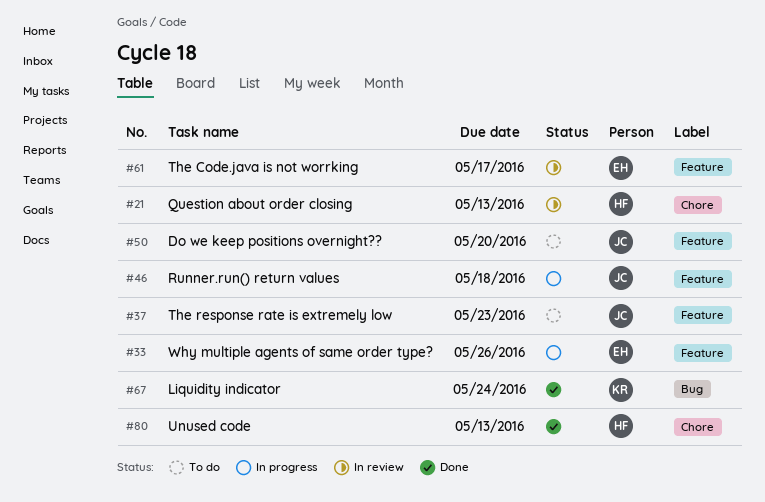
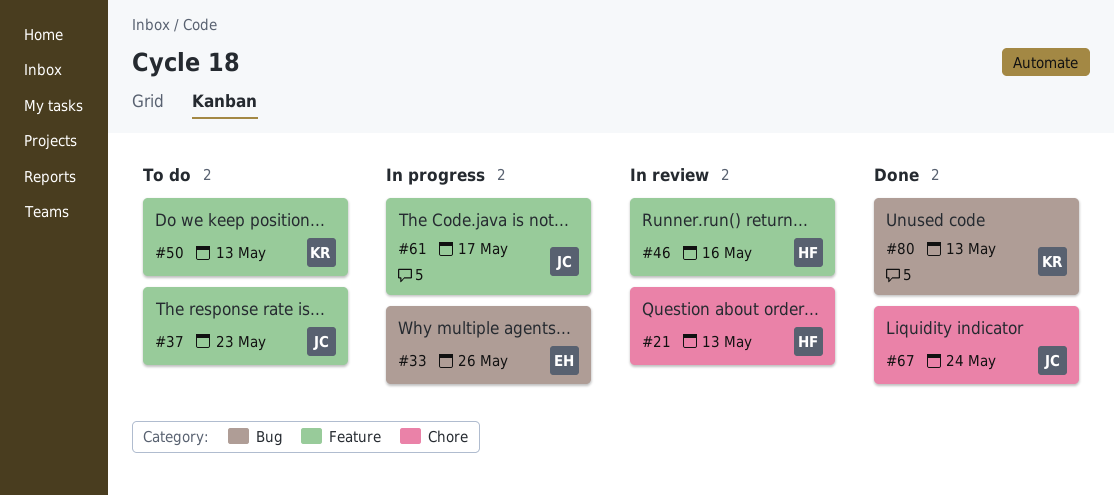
#33, label: Feature -> Bug
#46, status: In progress -> In review
#46, owner: JC -> HF
#46, due: May 18 -> May 16
#50, owner: JC -> KR
#50, due: May 20 -> May 13
#61, status: In review -> In progress
#61, owner: EH -> JC
#67, owner: KR -> JC
#67, label: Bug -> Chore
#80, owner: HF -> KR
#80, label: Chore -> Bug

